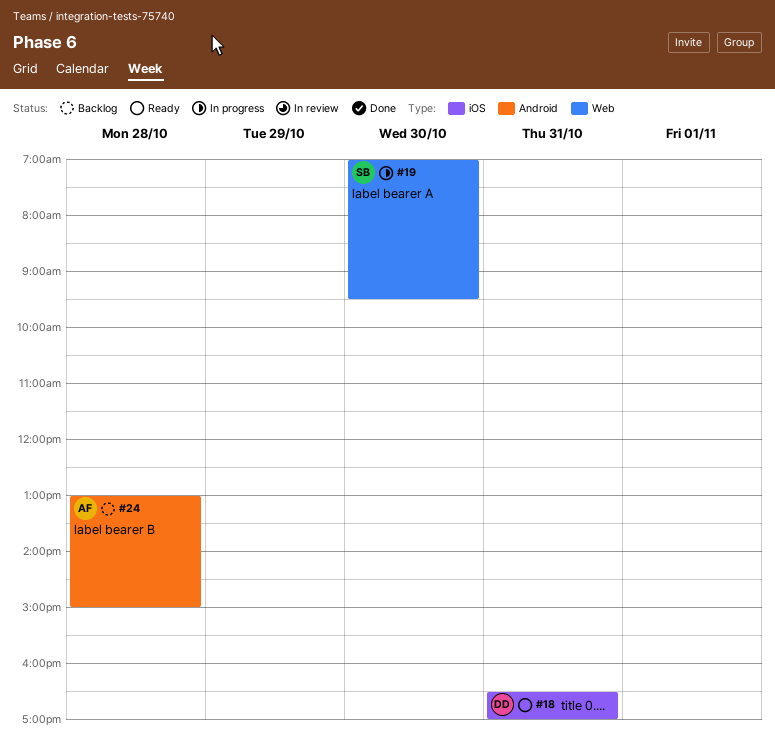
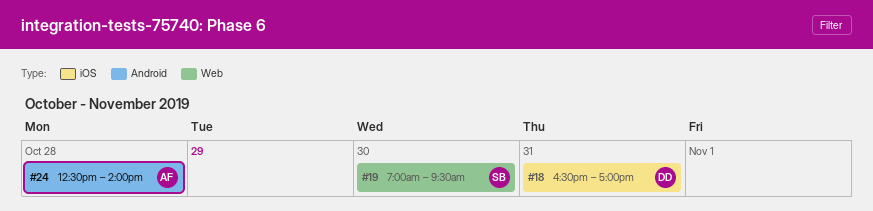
#24, begins: 13:00 -> 12:30
#24, ends: 15:00 -> 14:00

